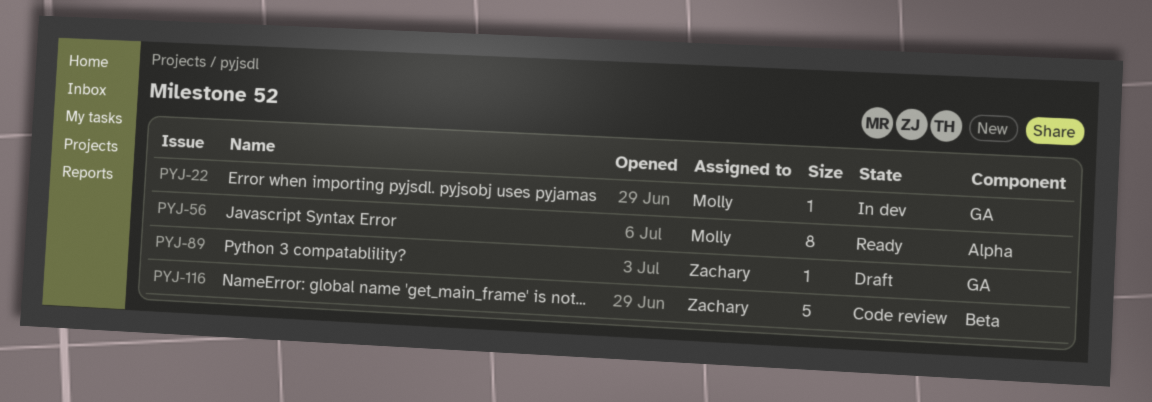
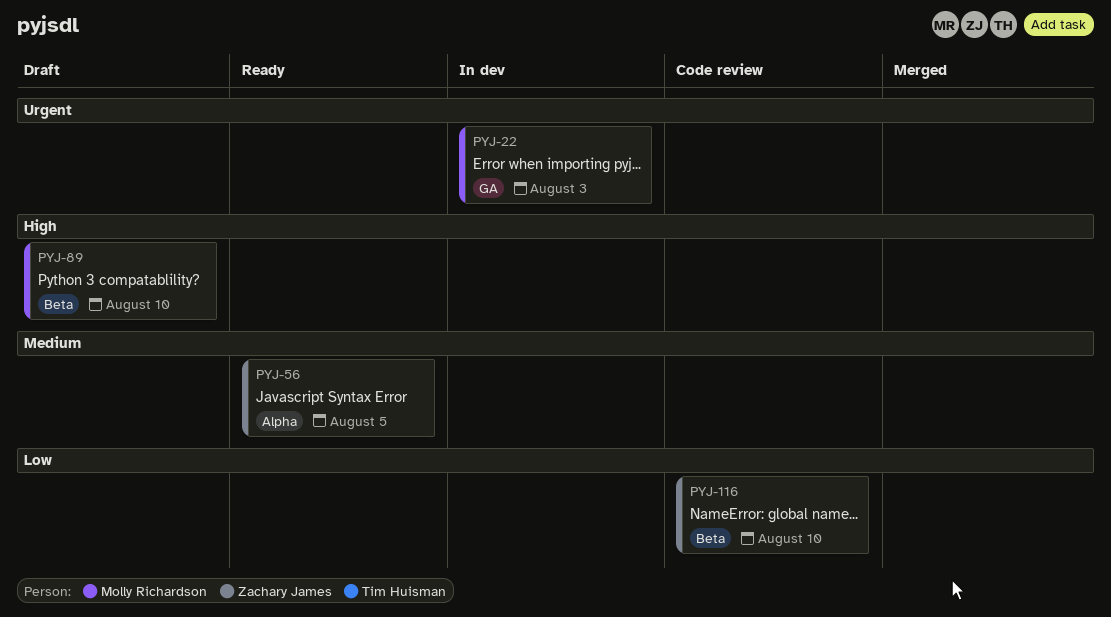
PYJ-56, owner: Molly Richardson -> Zachary James
PYJ-89, owner: Zachary James -> Molly Richardson
PYJ-89, label: GA -> Beta

